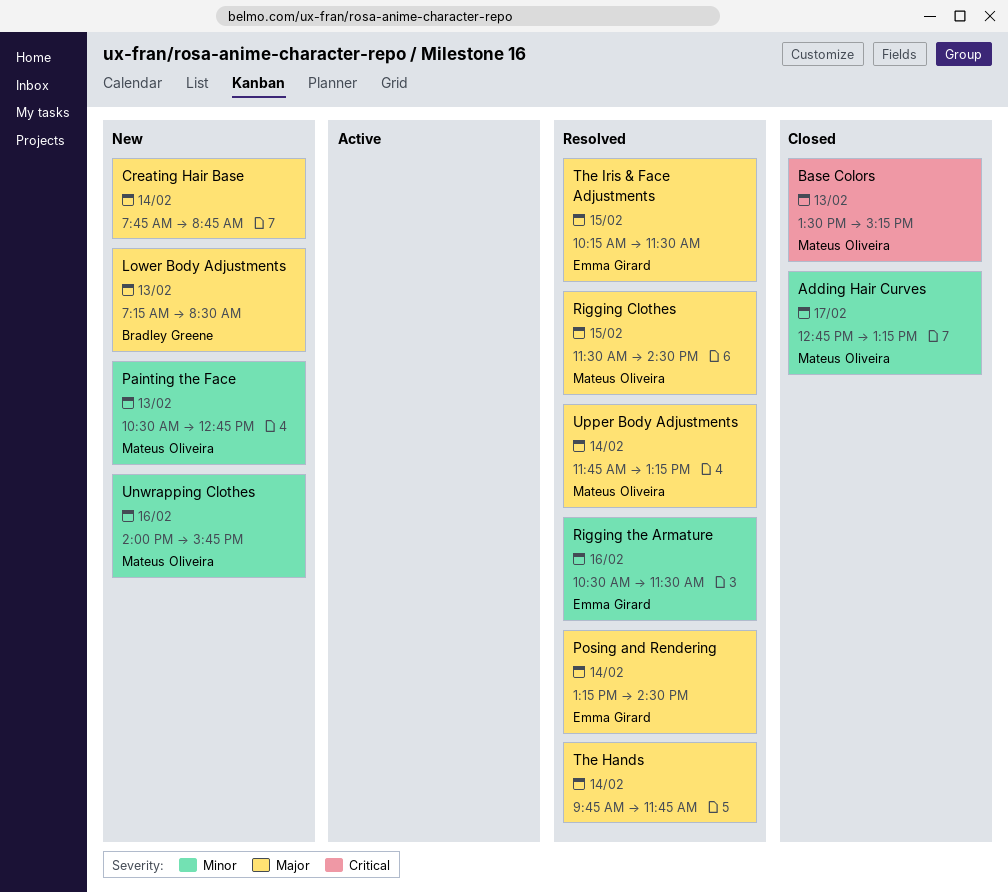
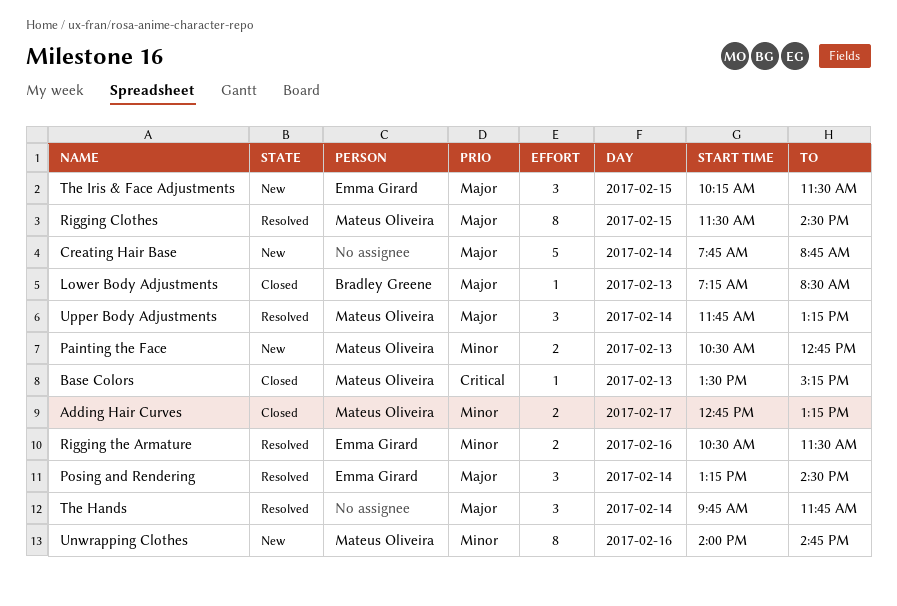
Lower Body Adjustments, status: New -> Closed
The Iris & Face Adjustments, status: Resolved -> New
Unwrapping Clothes, ends: 15:45 -> 14:45

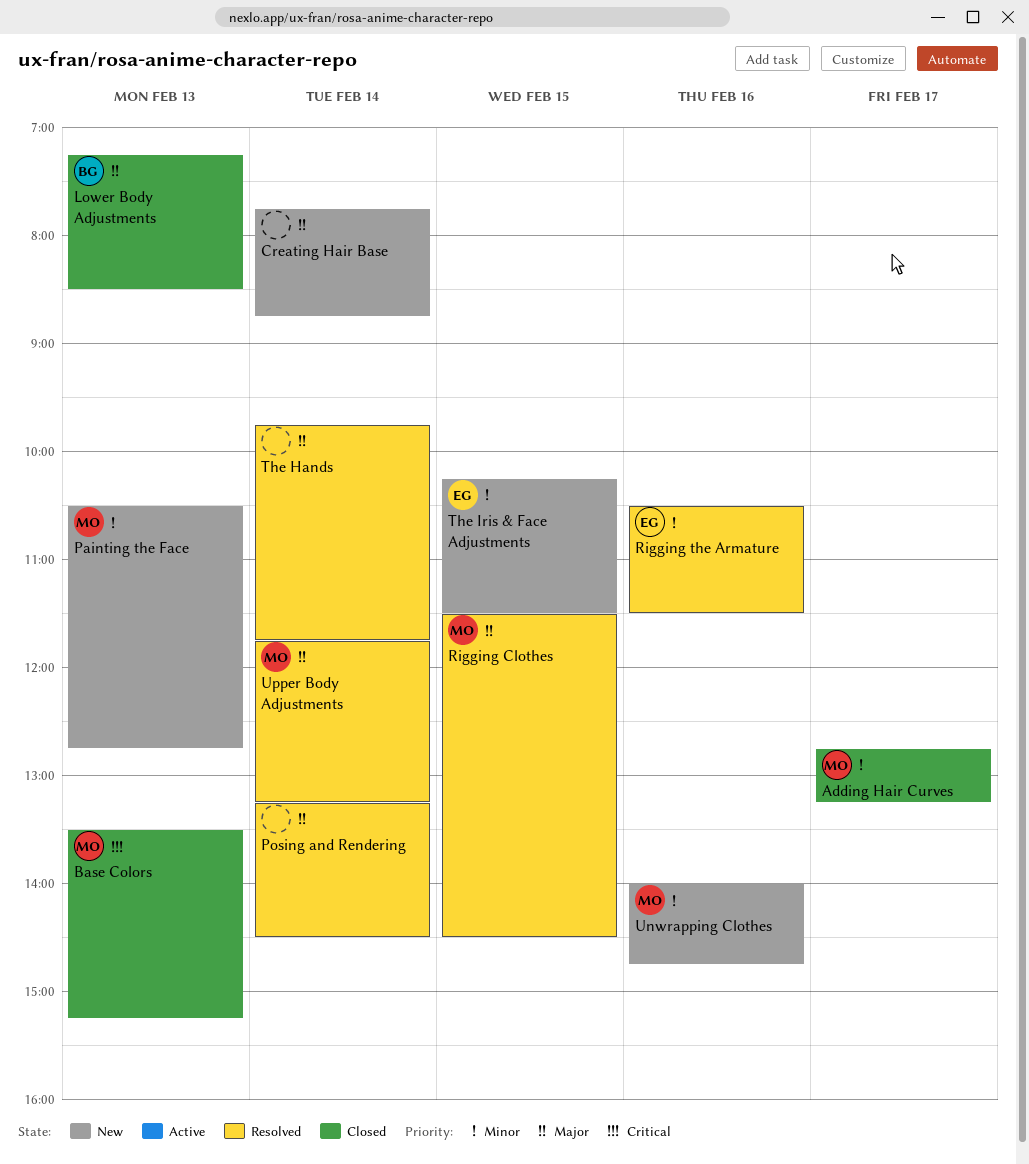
Posing and Rendering, owner: Emma Girard -> none
The Iris & Face Adjustments, priority: Major -> Minor

